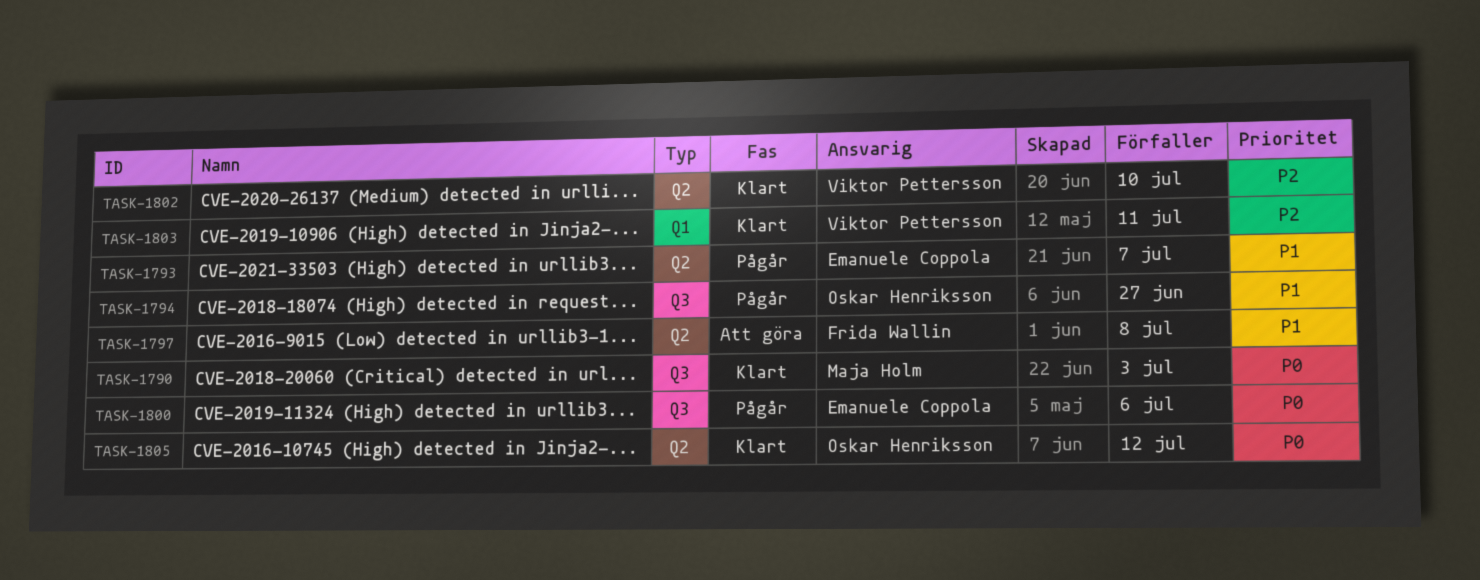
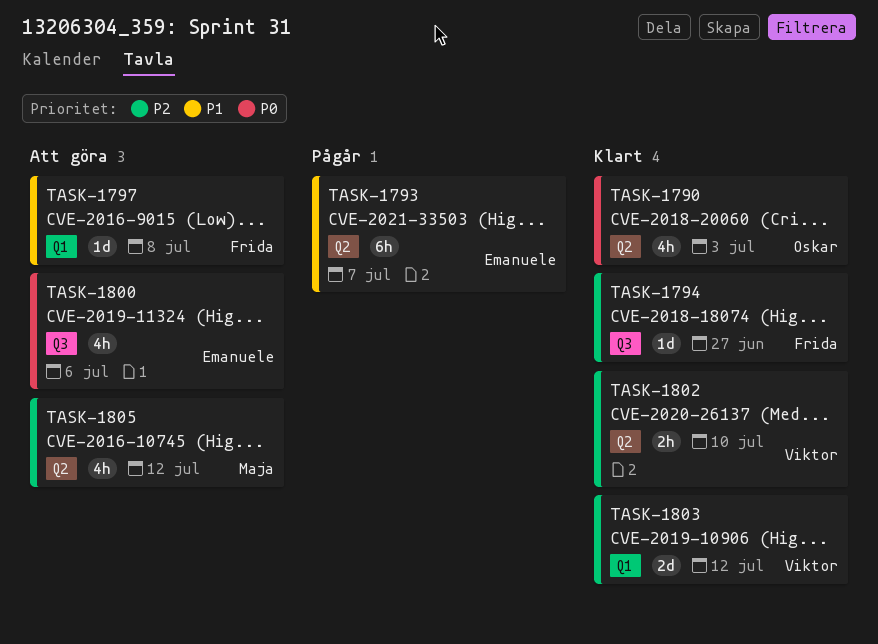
TASK-1790, owner: Maja Holm -> Oskar Henriksson
TASK-1790, label: Q3 -> Q2
TASK-1794, status: Pågår -> Klart
TASK-1794, owner: Oskar Henriksson -> Frida Wallin
TASK-1794, priority: P1 -> P2
TASK-1797, label: Q2 -> Q1
TASK-1800, status: Pågår -> Att göra
TASK-1803, due: Jul 11 -> Jul 12
TASK-1805, status: Klart -> Att göra
TASK-1805, owner: Oskar Henriksson -> Maja Holm
TASK-1805, priority: P0 -> P2

